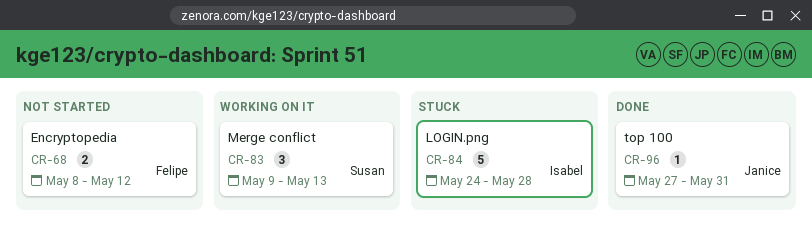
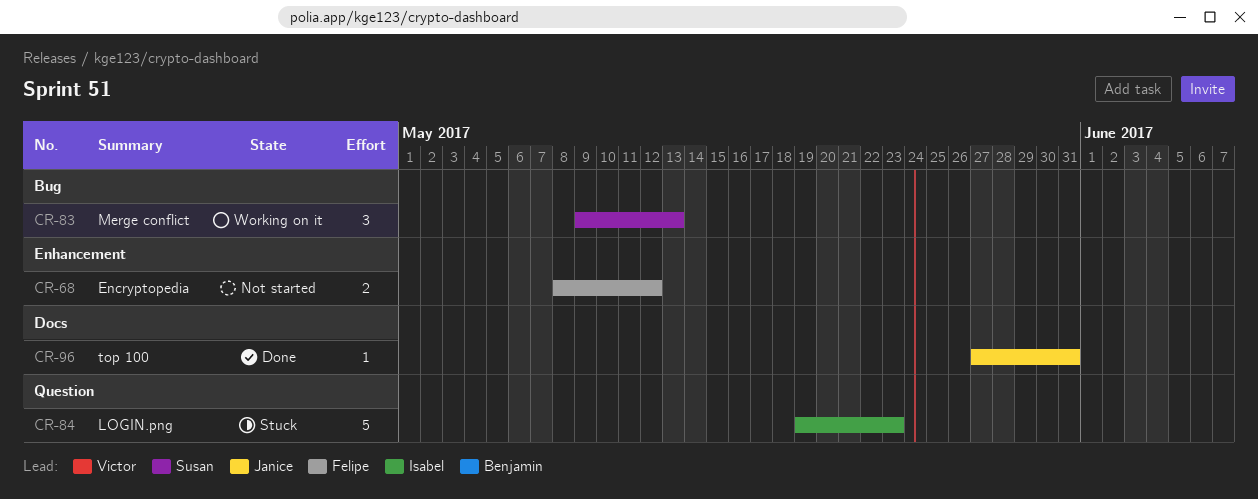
CR-84, start: May 24 -> May 19
CR-84, due: May 28 -> May 23

